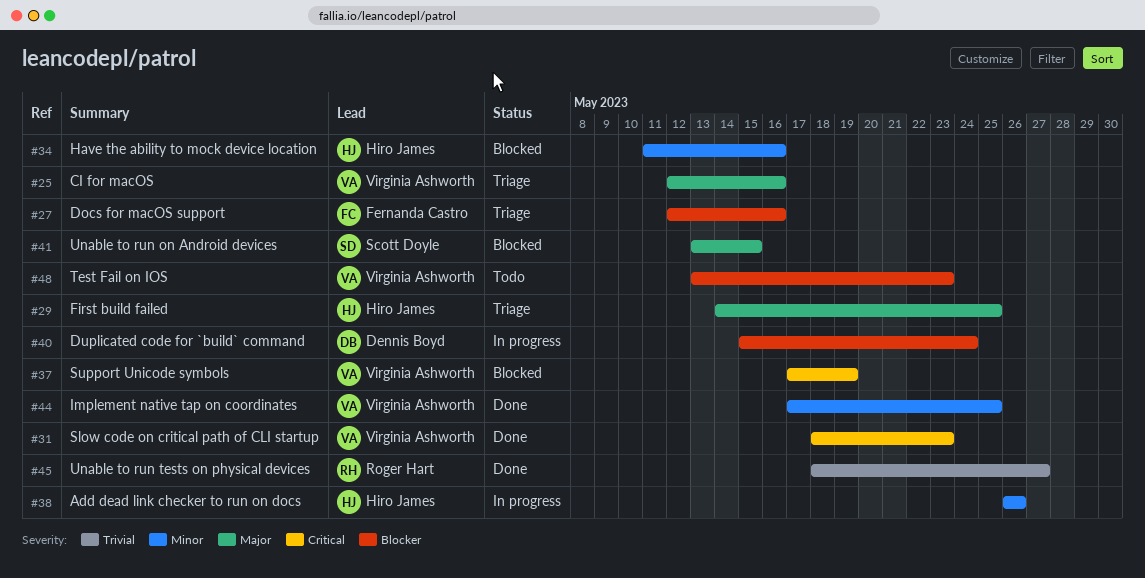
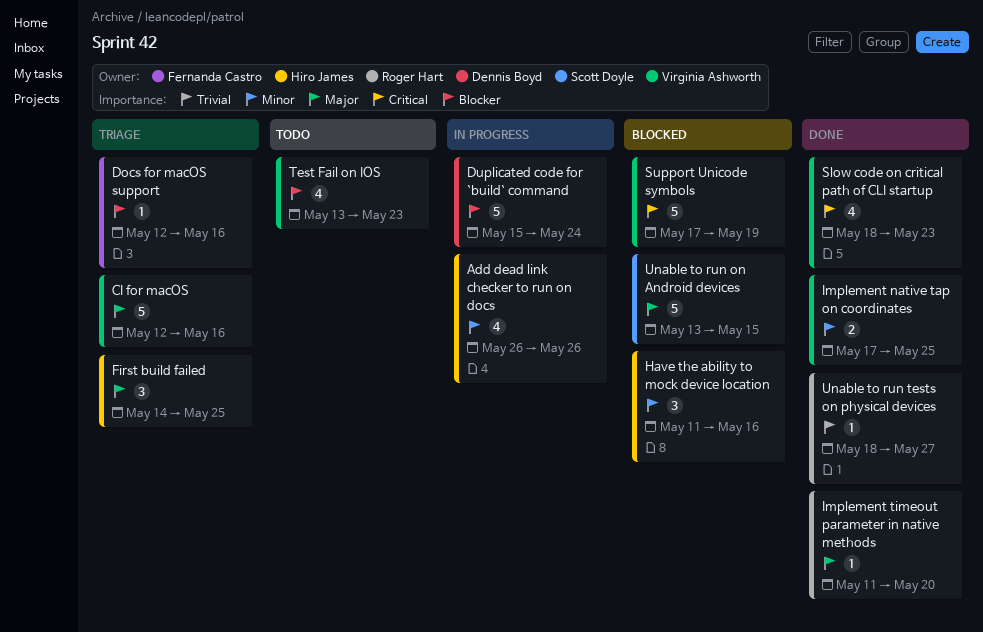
Implement timeout parameter in native methods: none -> present

